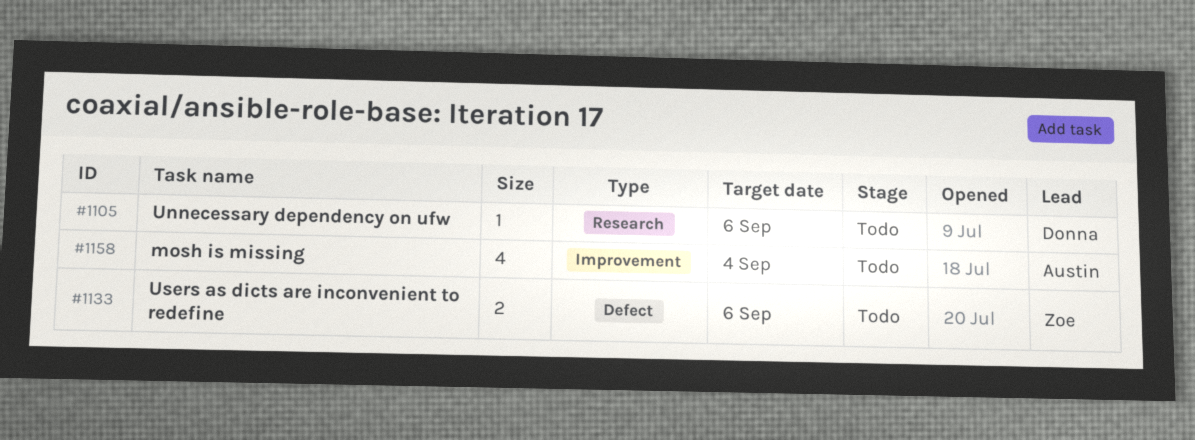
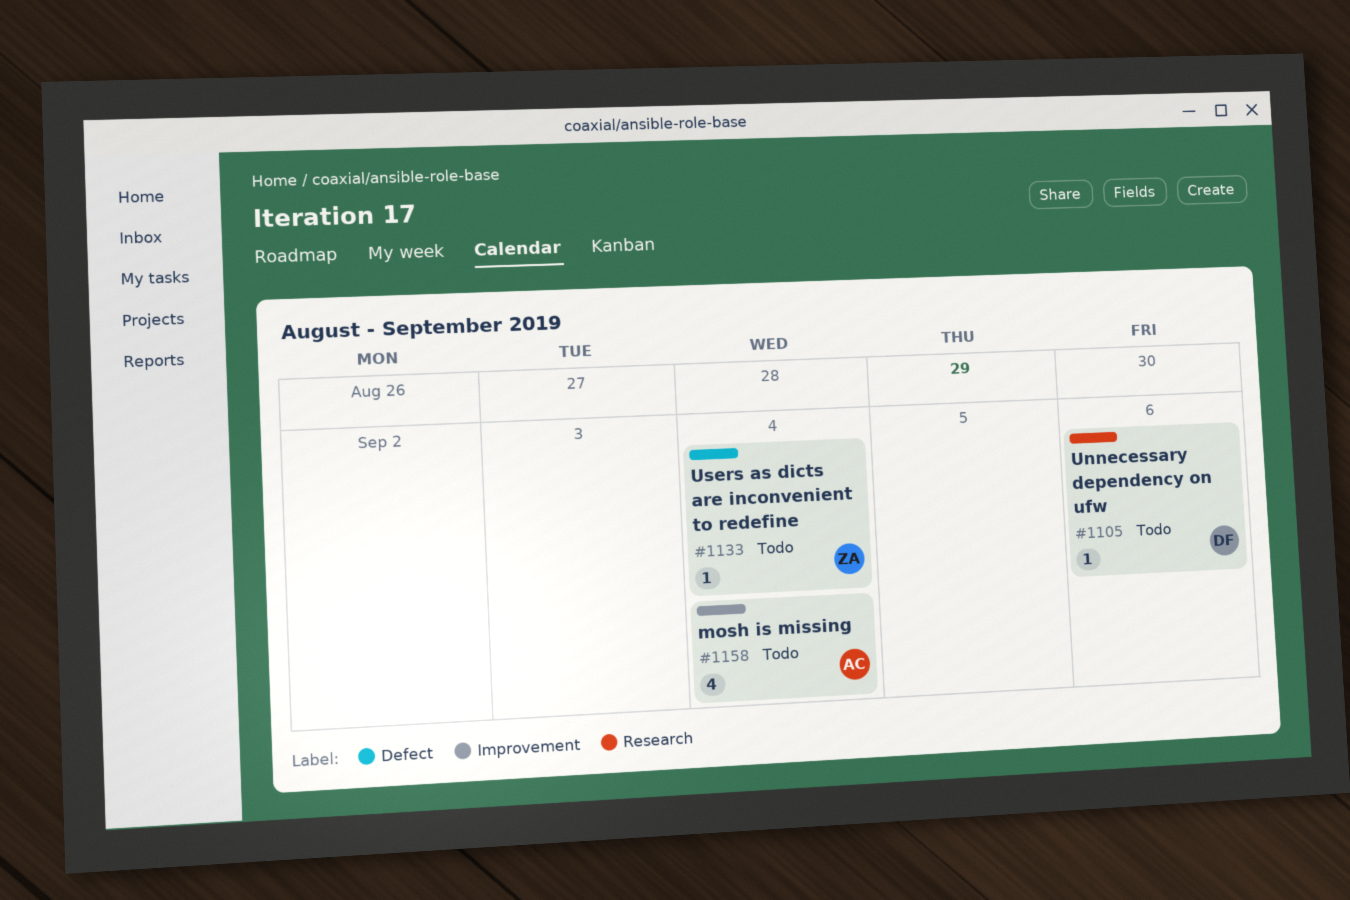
#1133, estimate: 2 -> 1
#1133, due: Sep 6 -> Sep 4

